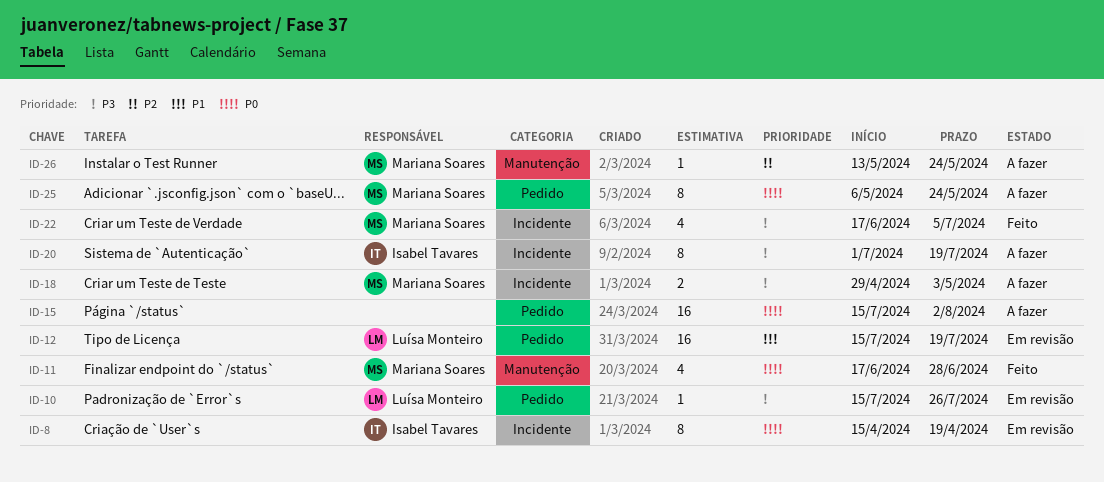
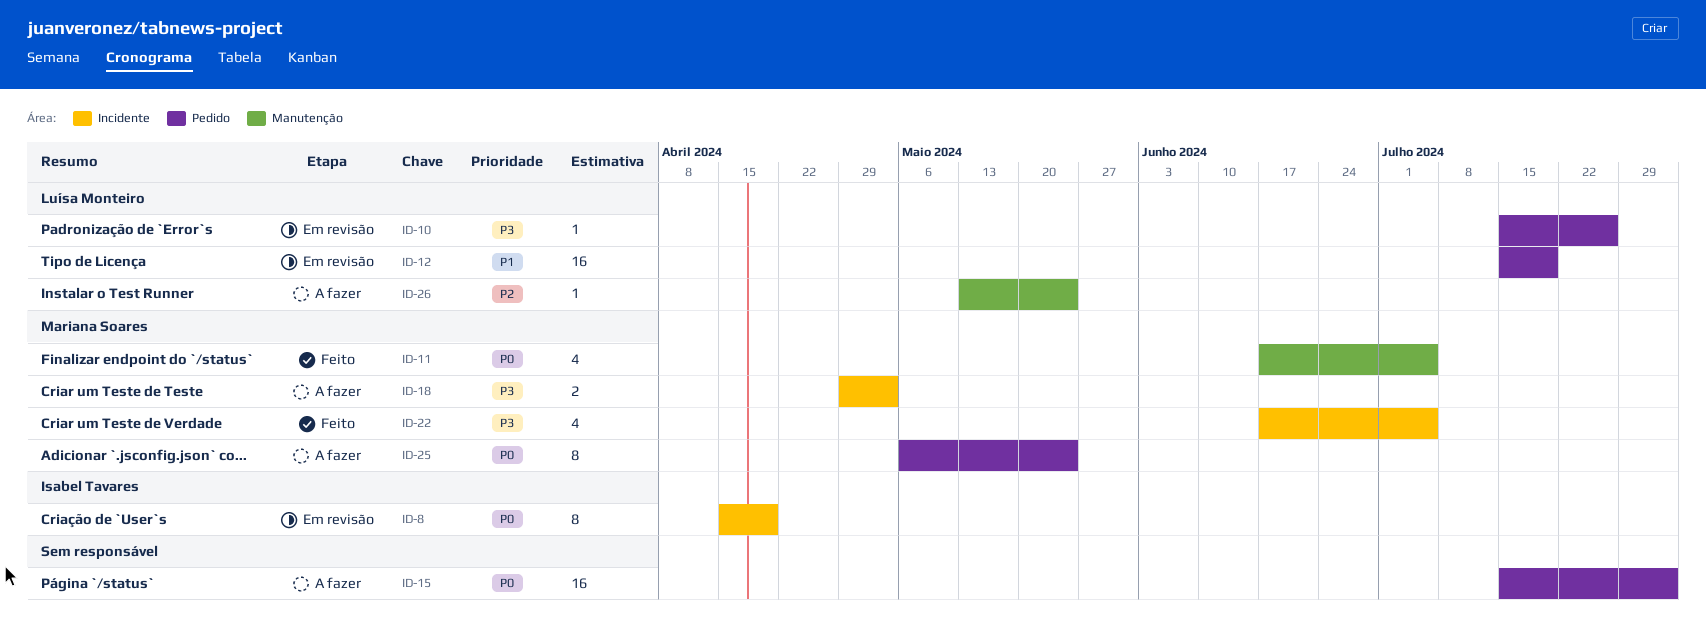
ID-11, due: Jun 28 -> Jul 5
ID-20: present -> none
ID-26, owner: Mariana Soares -> Luísa Monteiro

